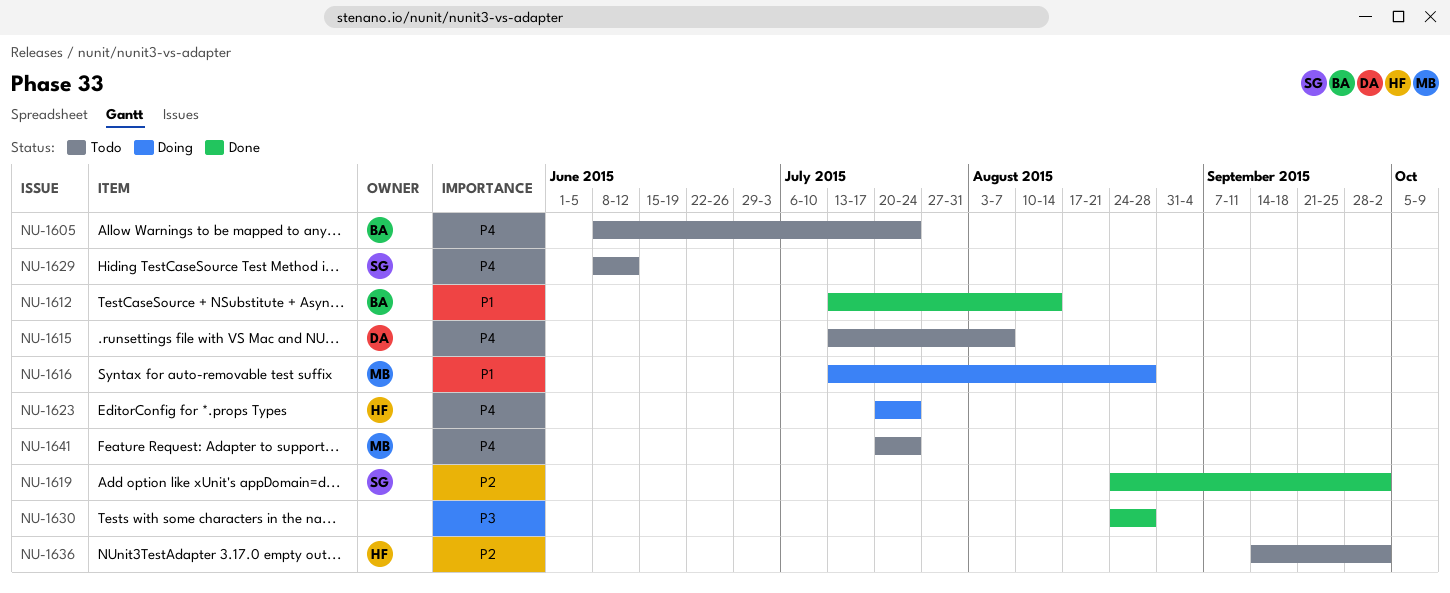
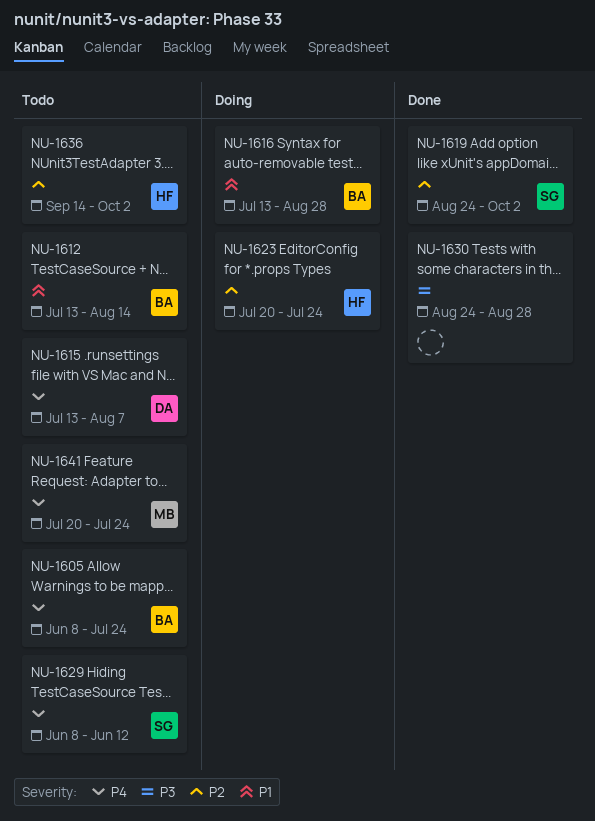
NU-1612, status: Done -> Todo
NU-1616, owner: MB -> BA
NU-1623, priority: P4 -> P2

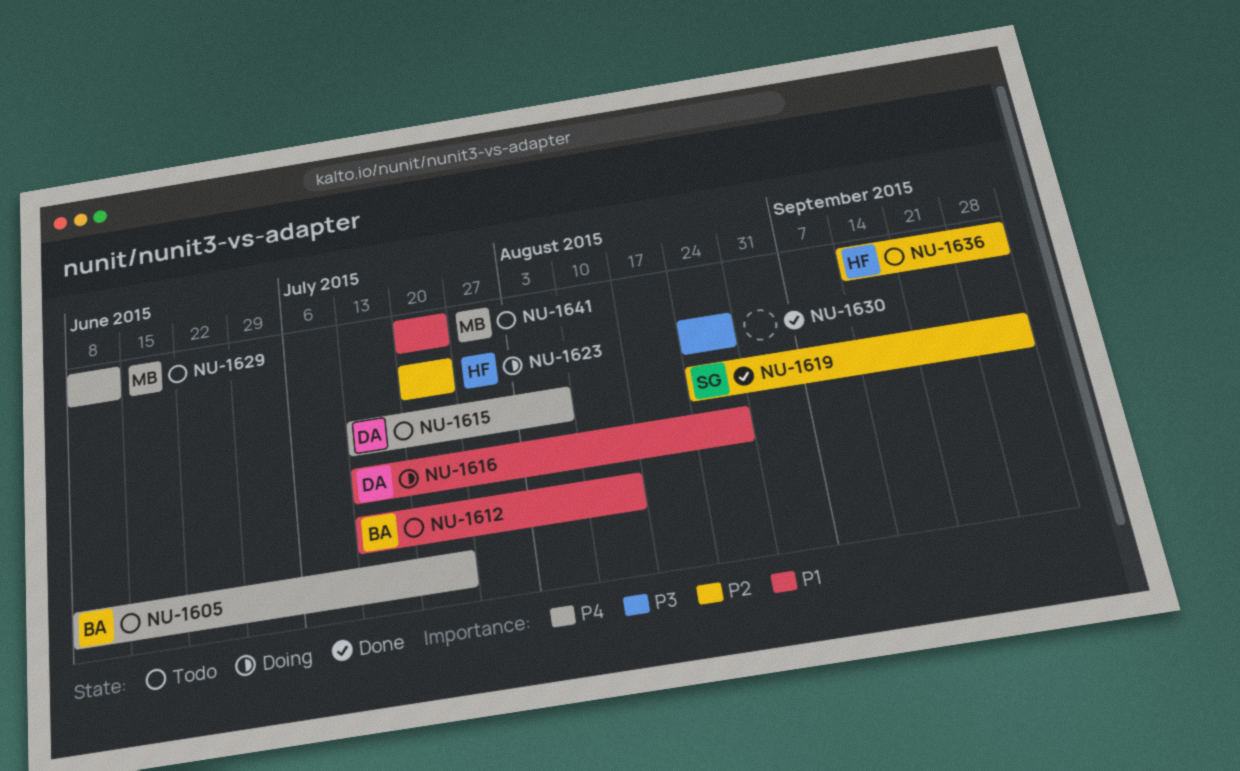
NU-1616, owner: BA -> DA
NU-1629, owner: SG -> MB
NU-1641, priority: P4 -> P1

